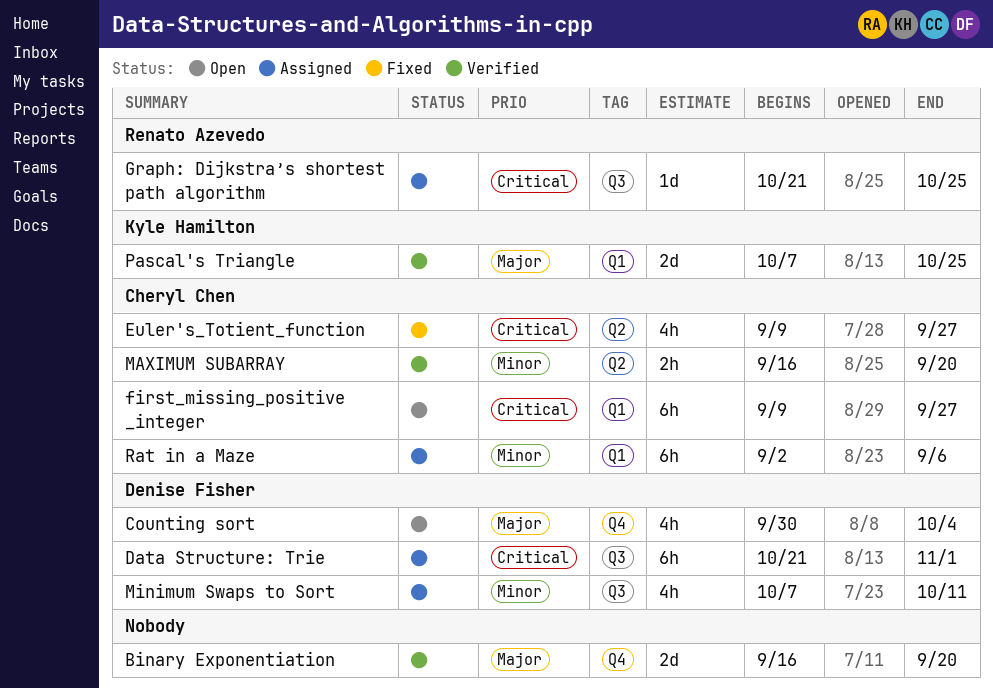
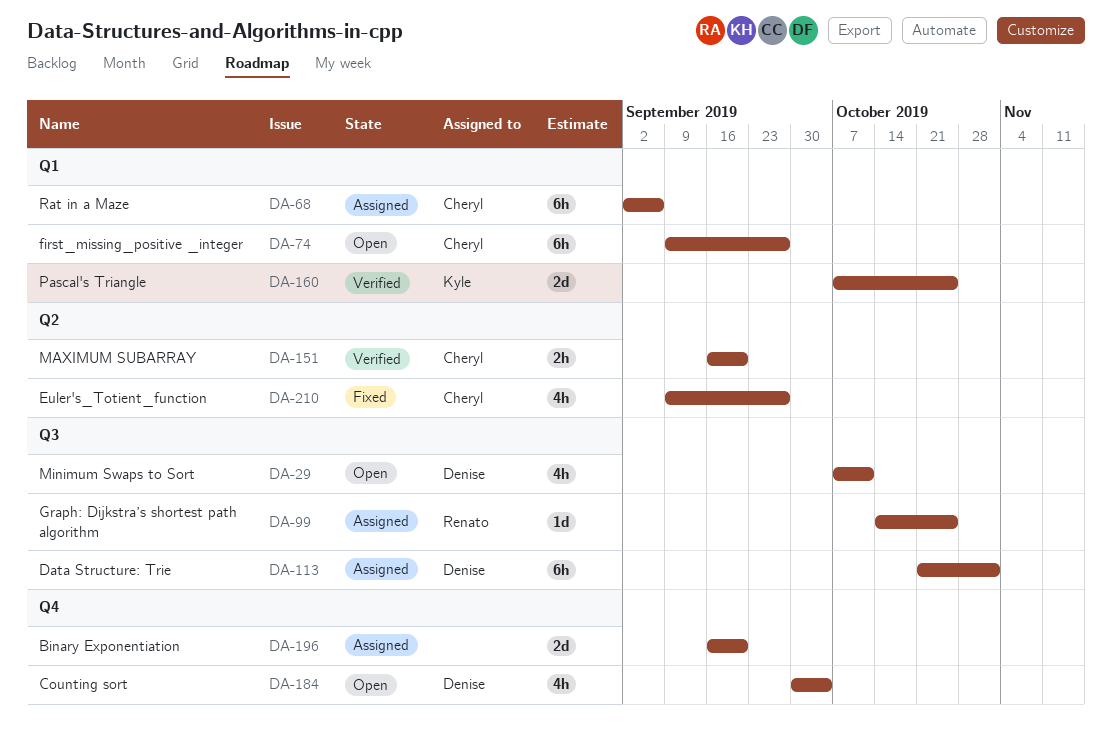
Binary Exponentiation, status: Verified -> Assigned
Graph: Dijkstra’s shortest path algorithm, start: Oct 21 -> Oct 14
Minimum Swaps to Sort, status: Assigned -> Open

